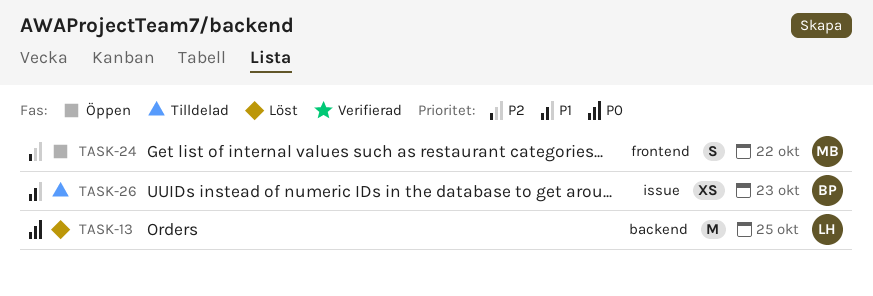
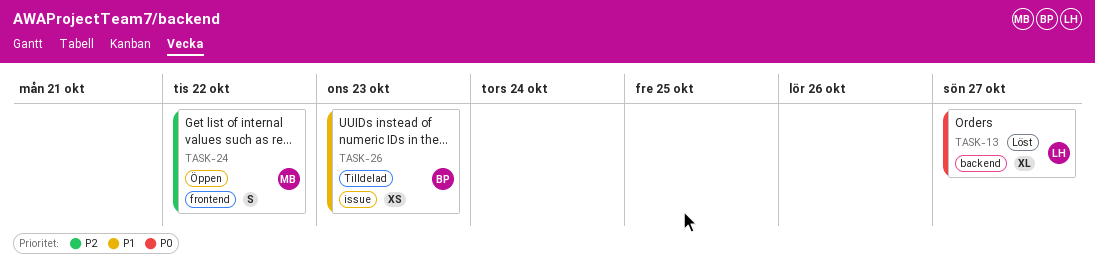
TASK-13, estimate: M -> XL
TASK-13, due: Oct 25 -> Oct 27

